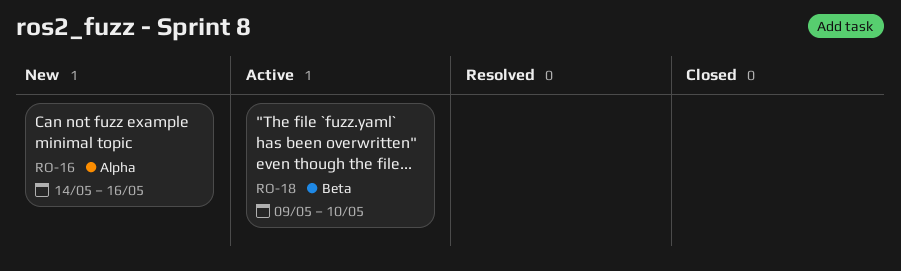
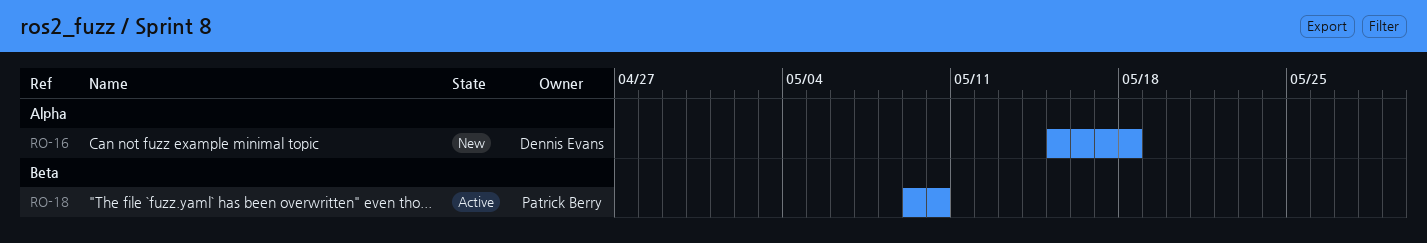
RO-16, start: May 14 -> May 15
RO-16, due: May 16 -> May 18

